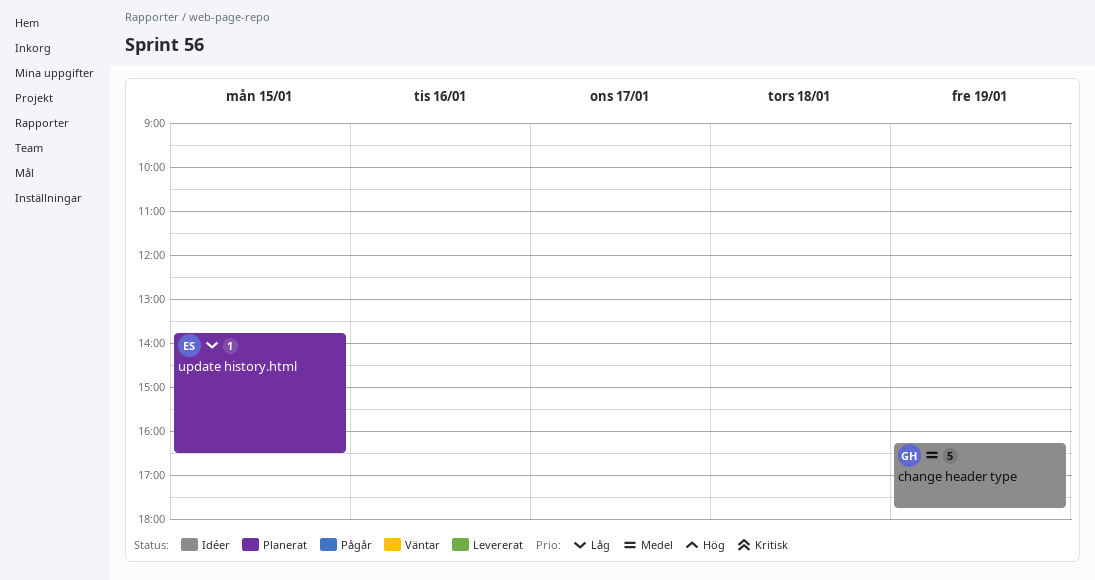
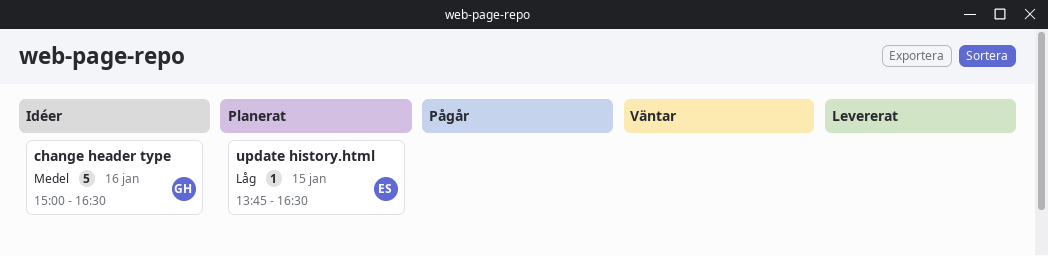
change header type, day: Jan 19 -> Jan 16
change header type, begins: 16:15 -> 15:00
change header type, ends: 17:45 -> 16:30

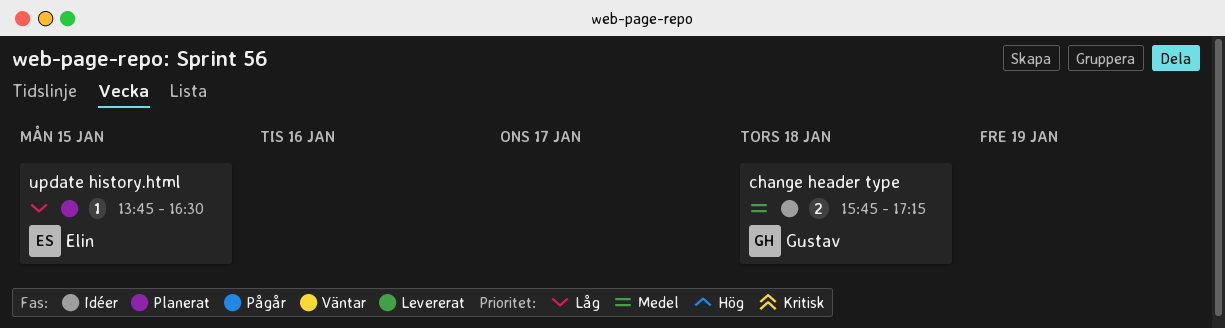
change header type, estimate: 5 -> 2
change header type, day: Jan 16 -> Jan 18
change header type, begins: 15:00 -> 15:45
change header type, ends: 16:30 -> 17:15

